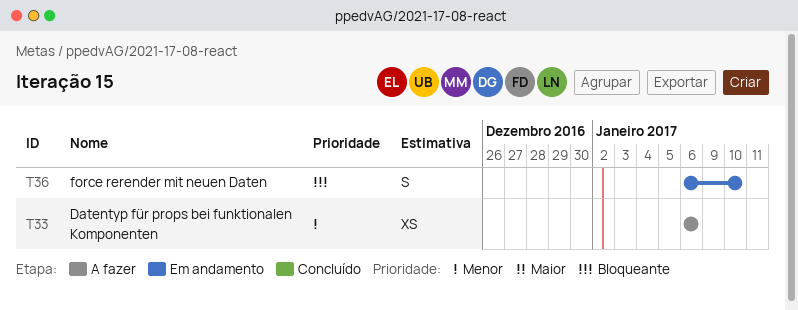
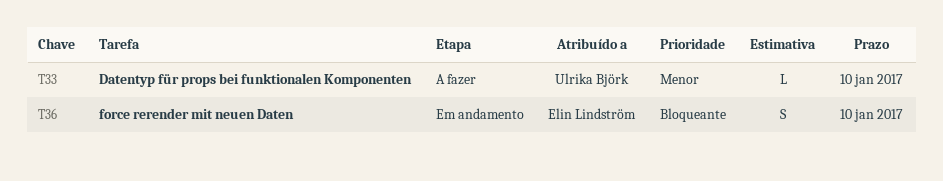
T33, estimate: XS -> L
T33, due: Jan 6 -> Jan 10

